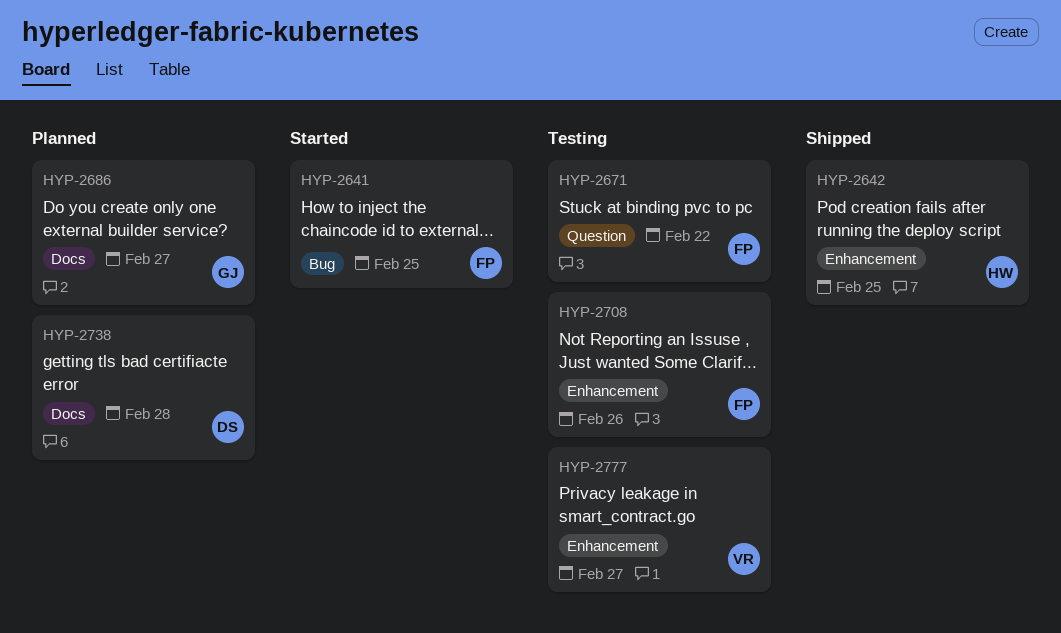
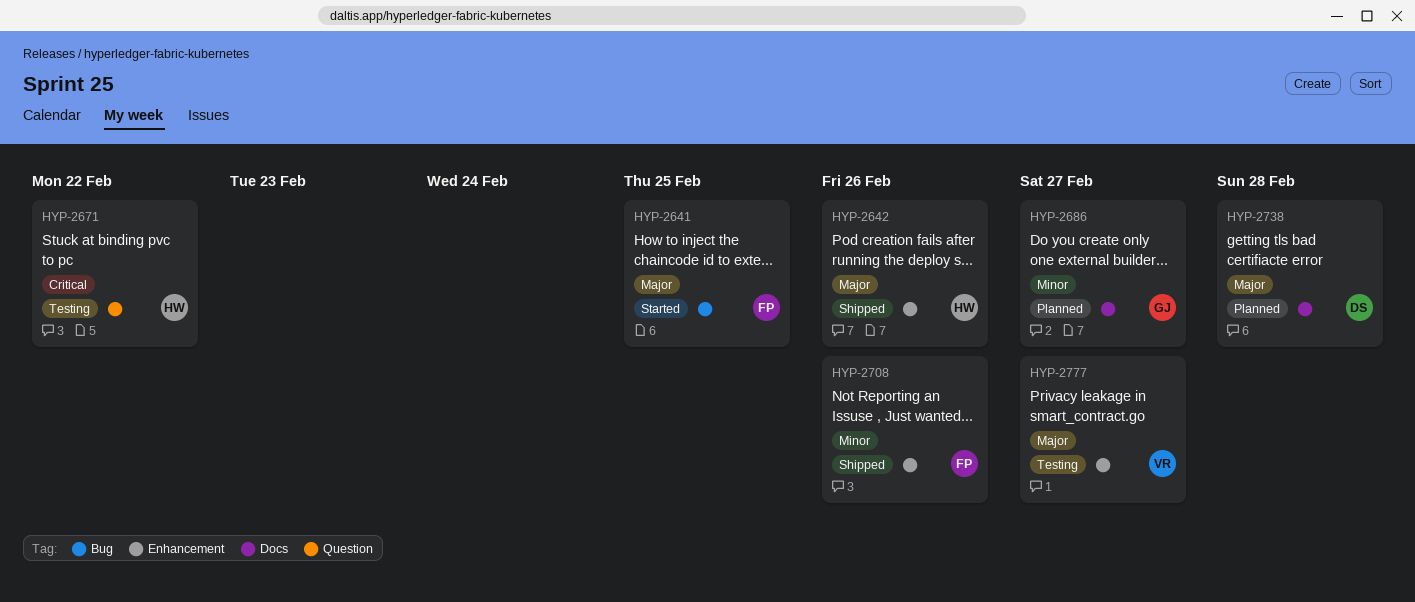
HYP-2642, due: Feb 25 -> Feb 26
HYP-2671, owner: FP -> HW
HYP-2708, status: Testing -> Shipped

